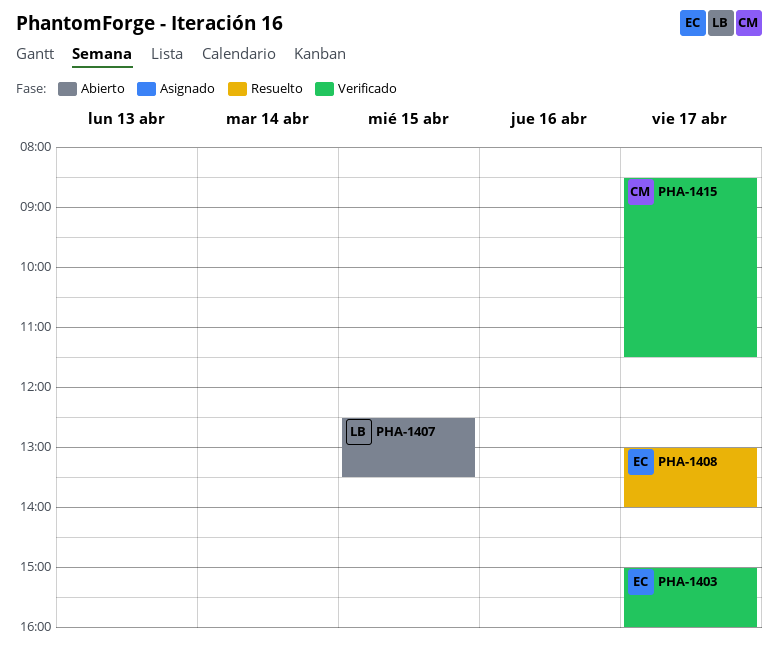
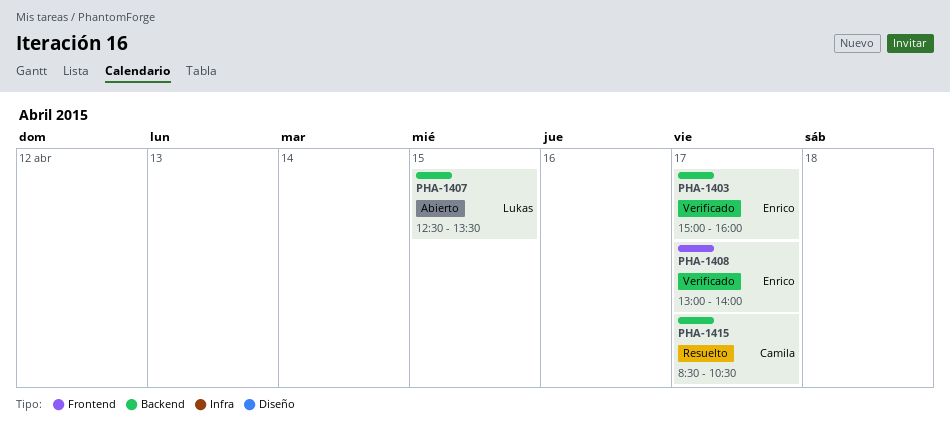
PHA-1408, status: Resuelto -> Verificado
PHA-1415, status: Verificado -> Resuelto
PHA-1415, ends: 11:30 -> 10:30

